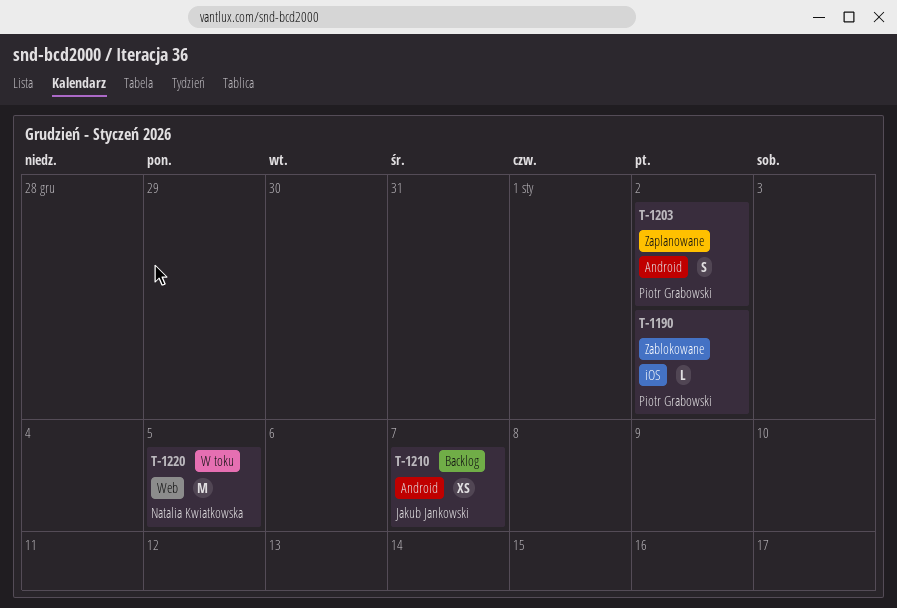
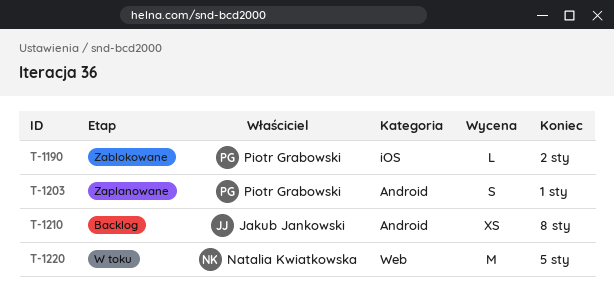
T-1203, due: Jan 2 -> Jan 1
T-1210, due: Jan 7 -> Jan 8

